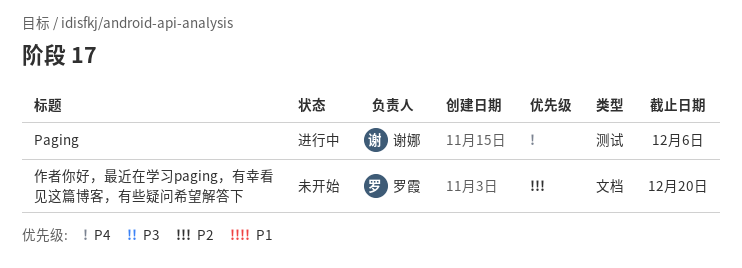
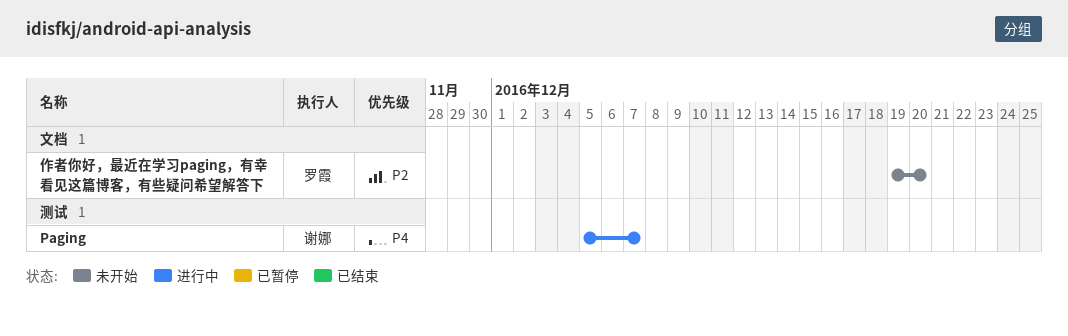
Paging, due: Dec 6 -> Dec 7

